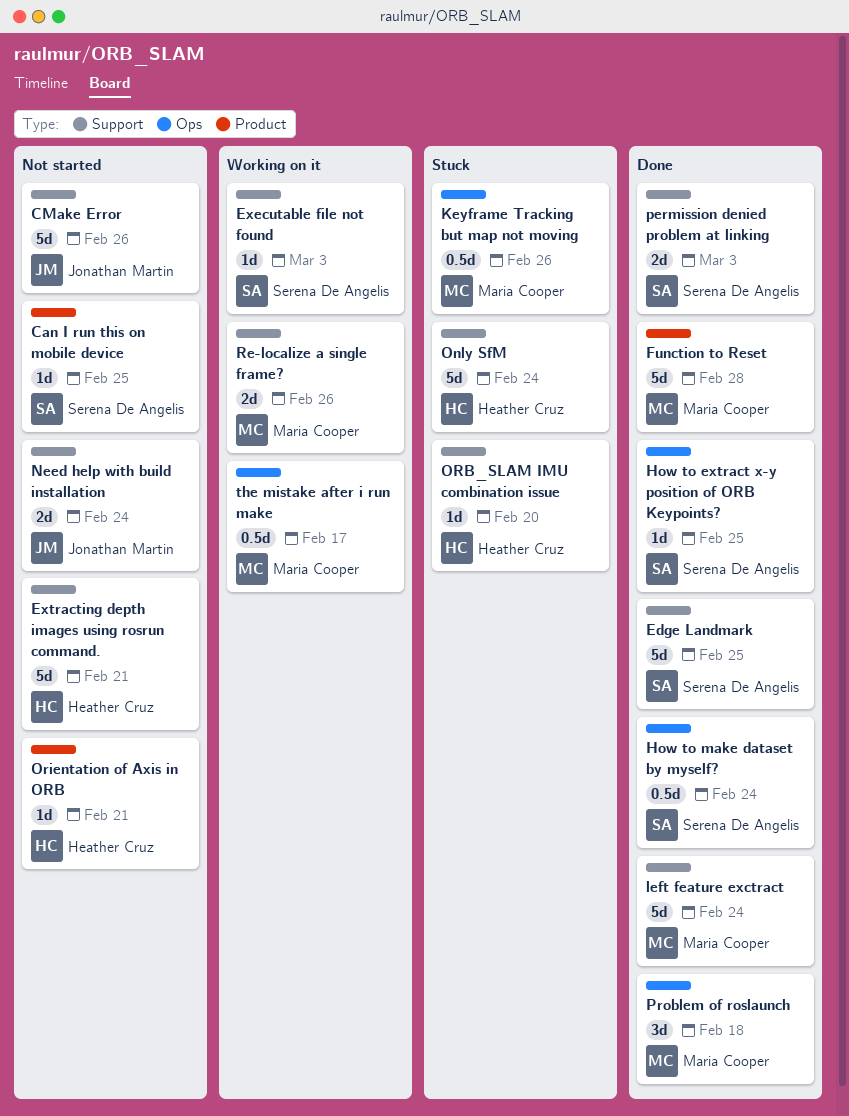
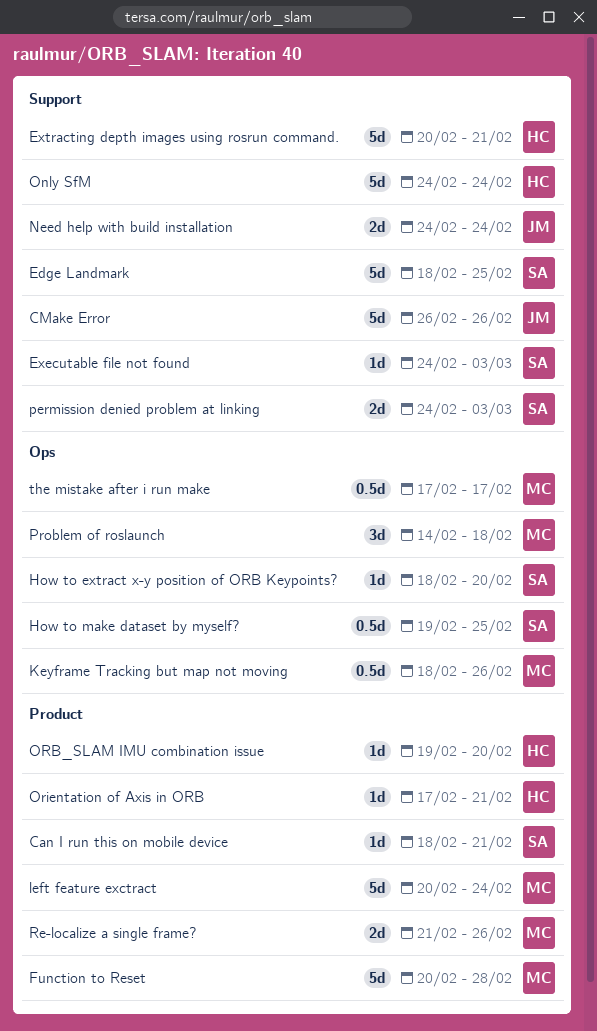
Can I run this on mobile device, due: Feb 25 -> Feb 21
How to extract x-y position of ORB Keypoints?, due: Feb 25 -> Feb 20
How to make dataset by myself?, due: Feb 24 -> Feb 25
left feature exctract, label: Support -> Product
ORB_SLAM IMU combination issue, label: Support -> Product
Re-localize a single frame?, label: Support -> Product

